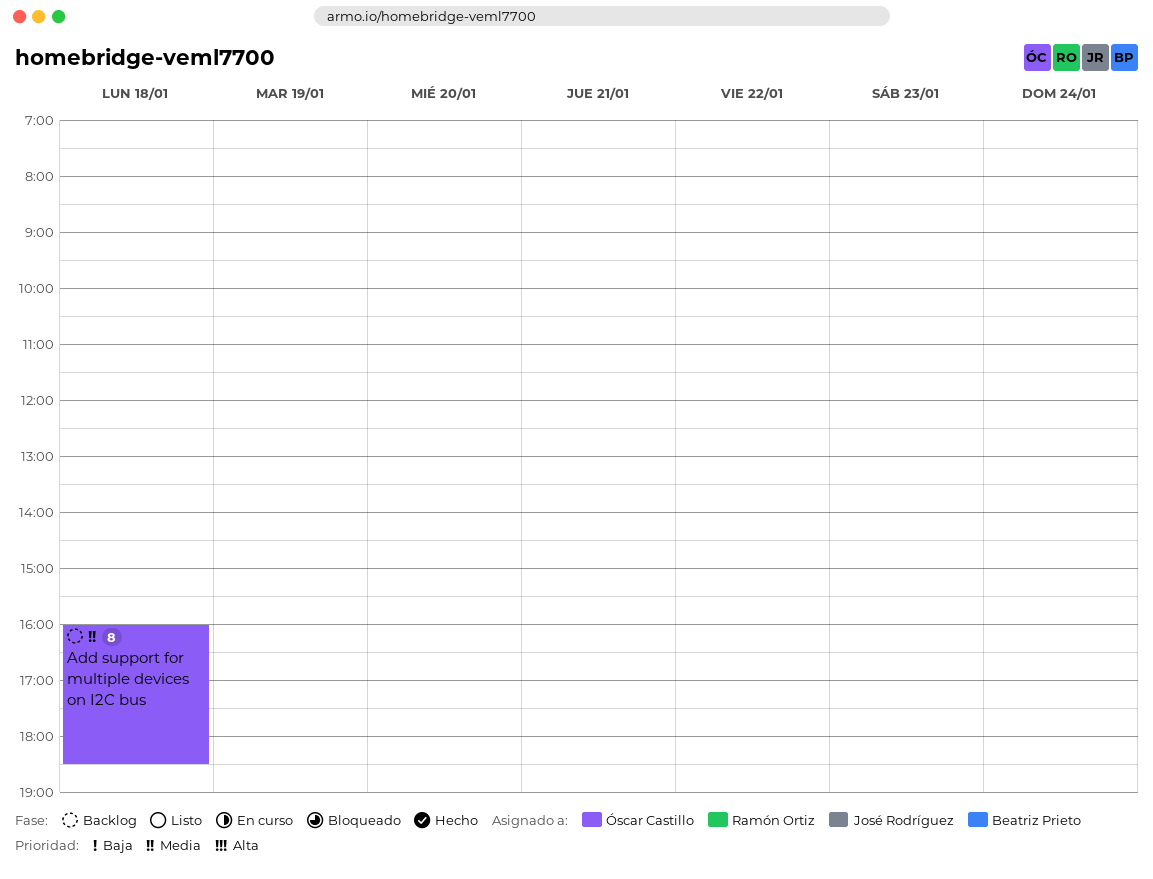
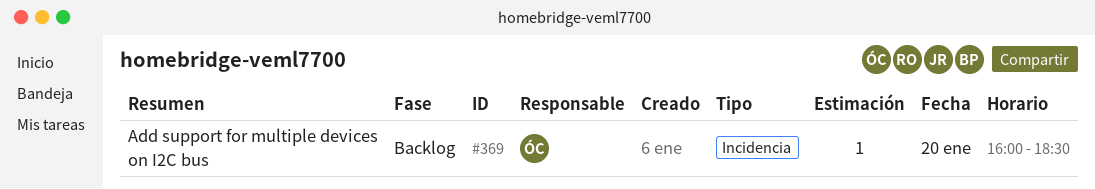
Add support for multiple devices on I2C bus, estimate: 8 -> 1
Add support for multiple devices on I2C bus, day: Jan 18 -> Jan 20

